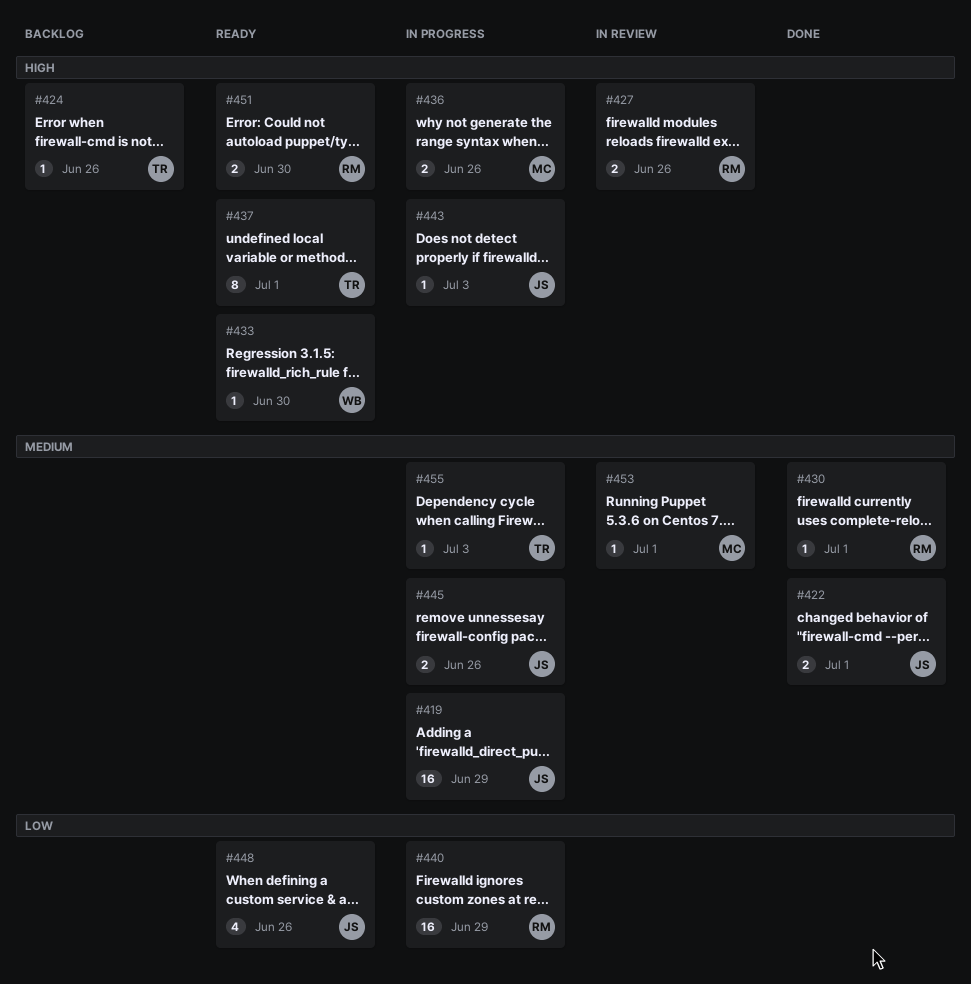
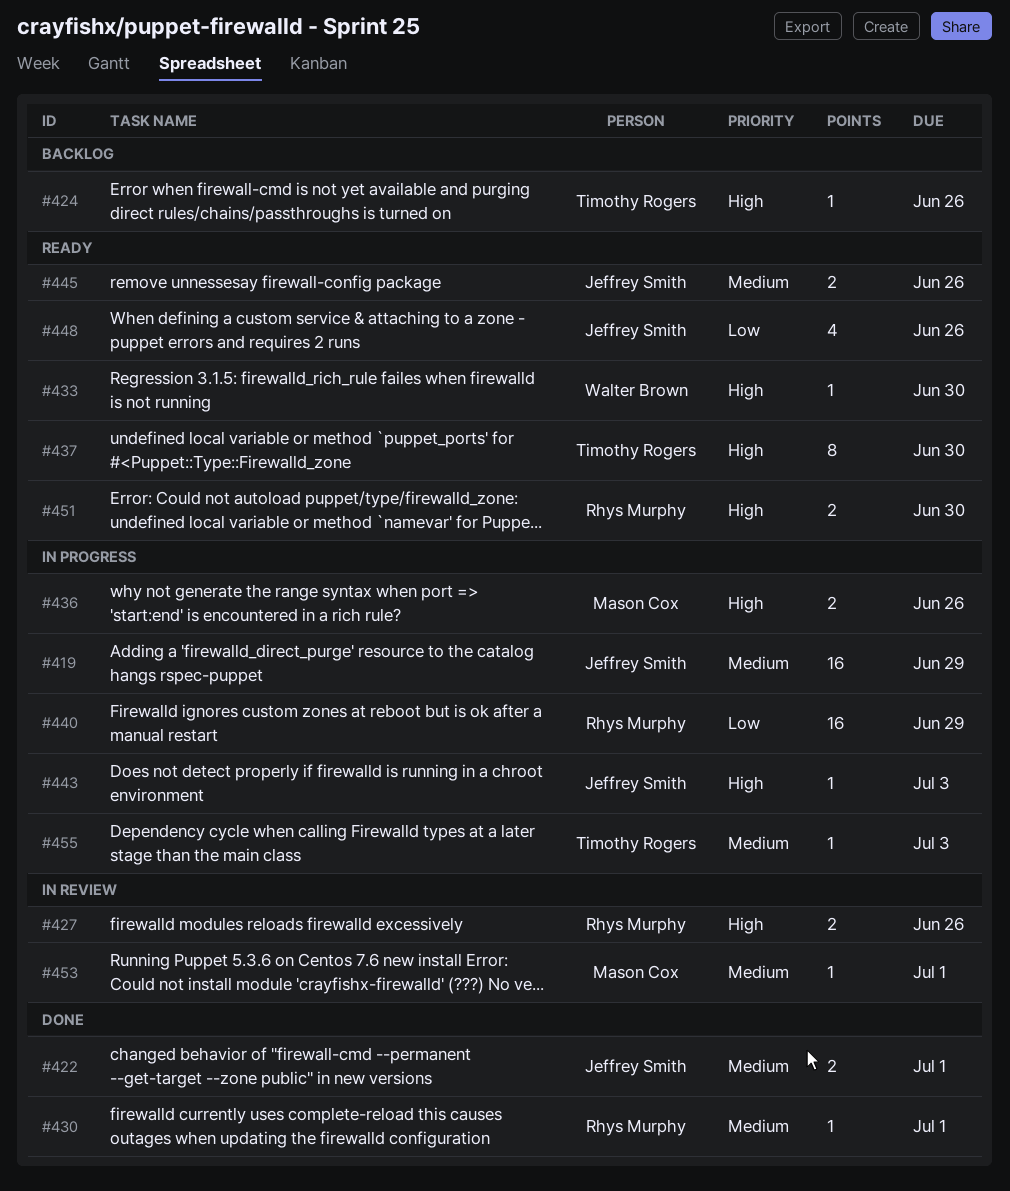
#437, due: Jul 1 -> Jun 30
#445, status: In progress -> Ready

